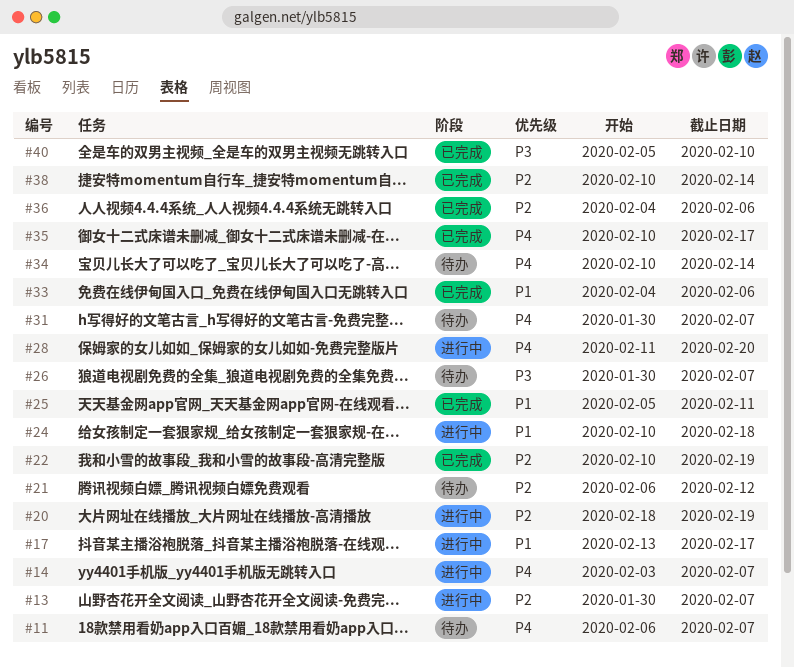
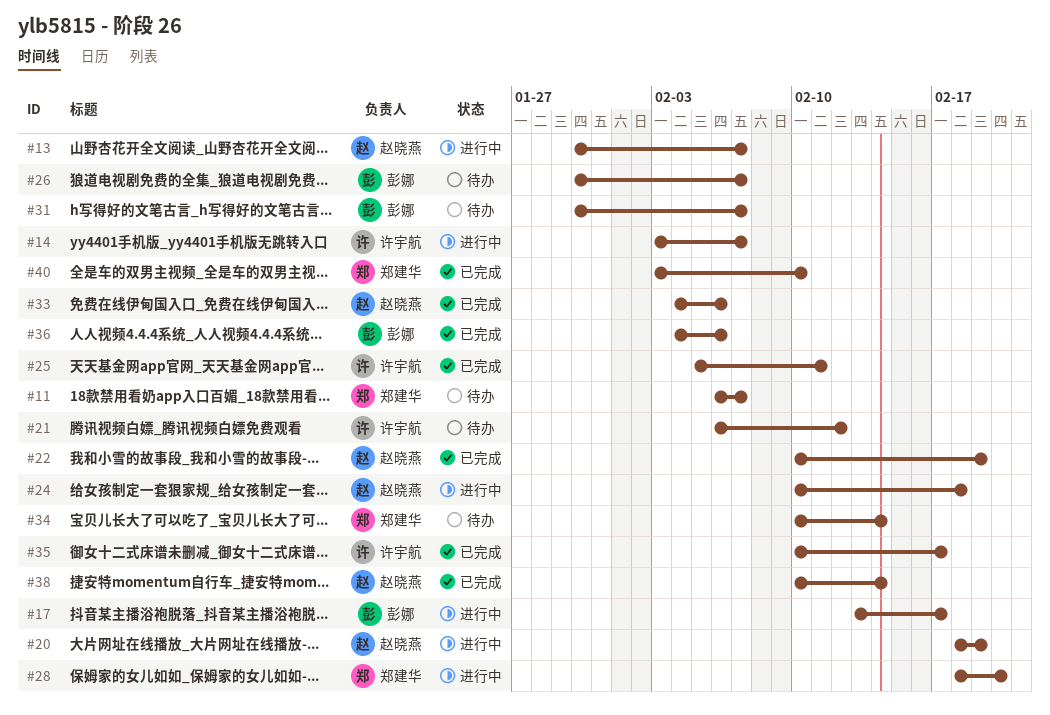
#28, start: Feb 11 -> Feb 18
#40, start: Feb 5 -> Feb 3

